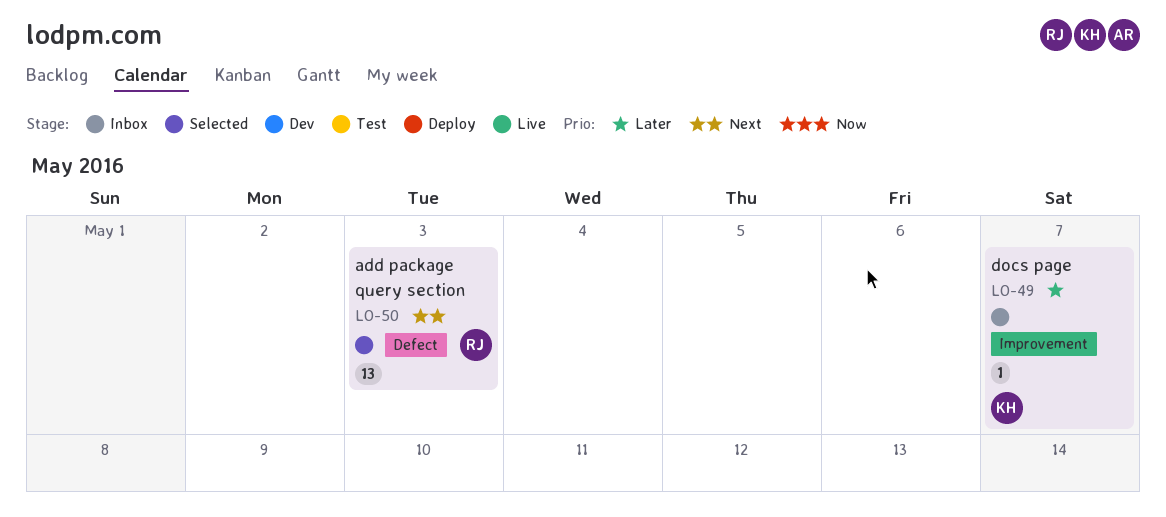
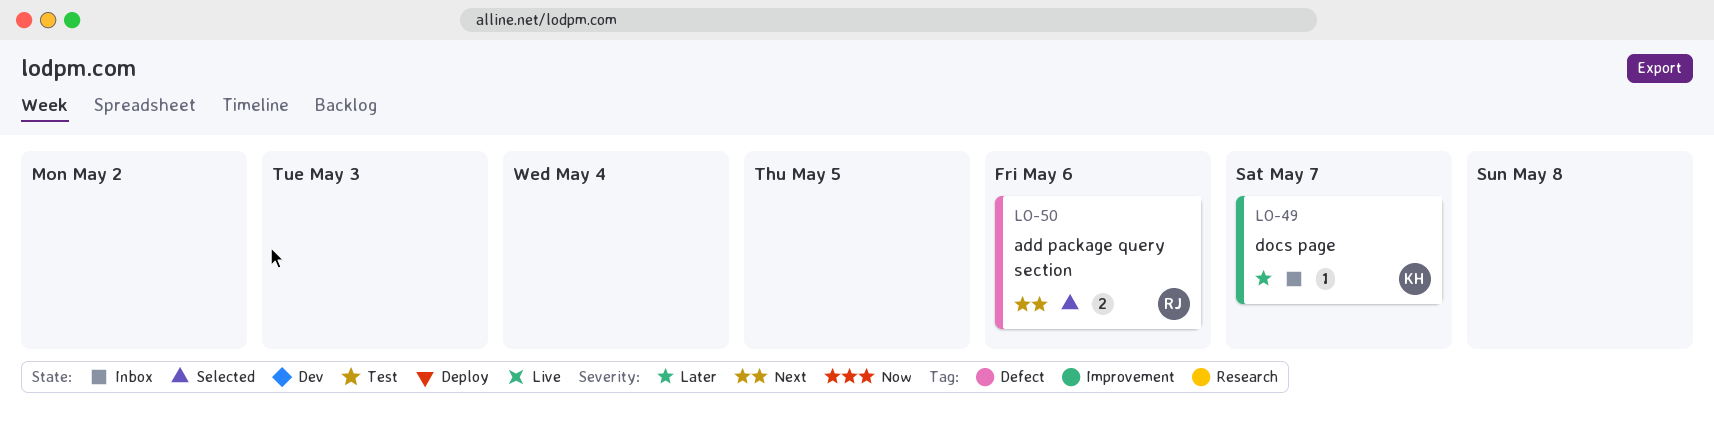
LO-50, estimate: 13 -> 2
LO-50, due: May 3 -> May 6

